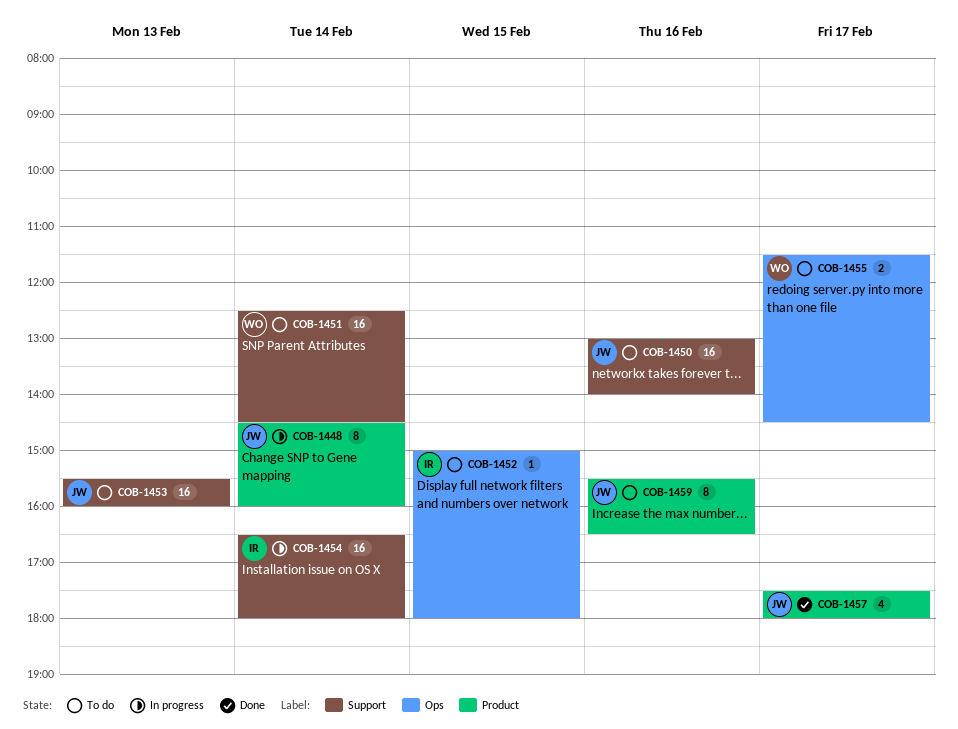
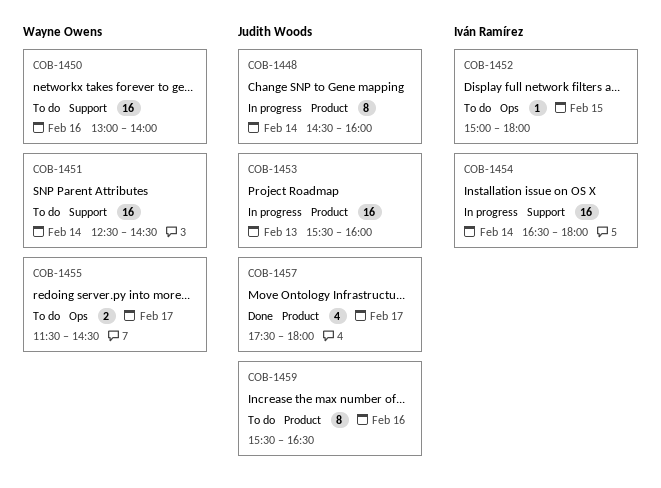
COB-1450, owner: Judith Woods -> Wayne Owens
COB-1453, status: To do -> In progress
COB-1453, label: Support -> Product

